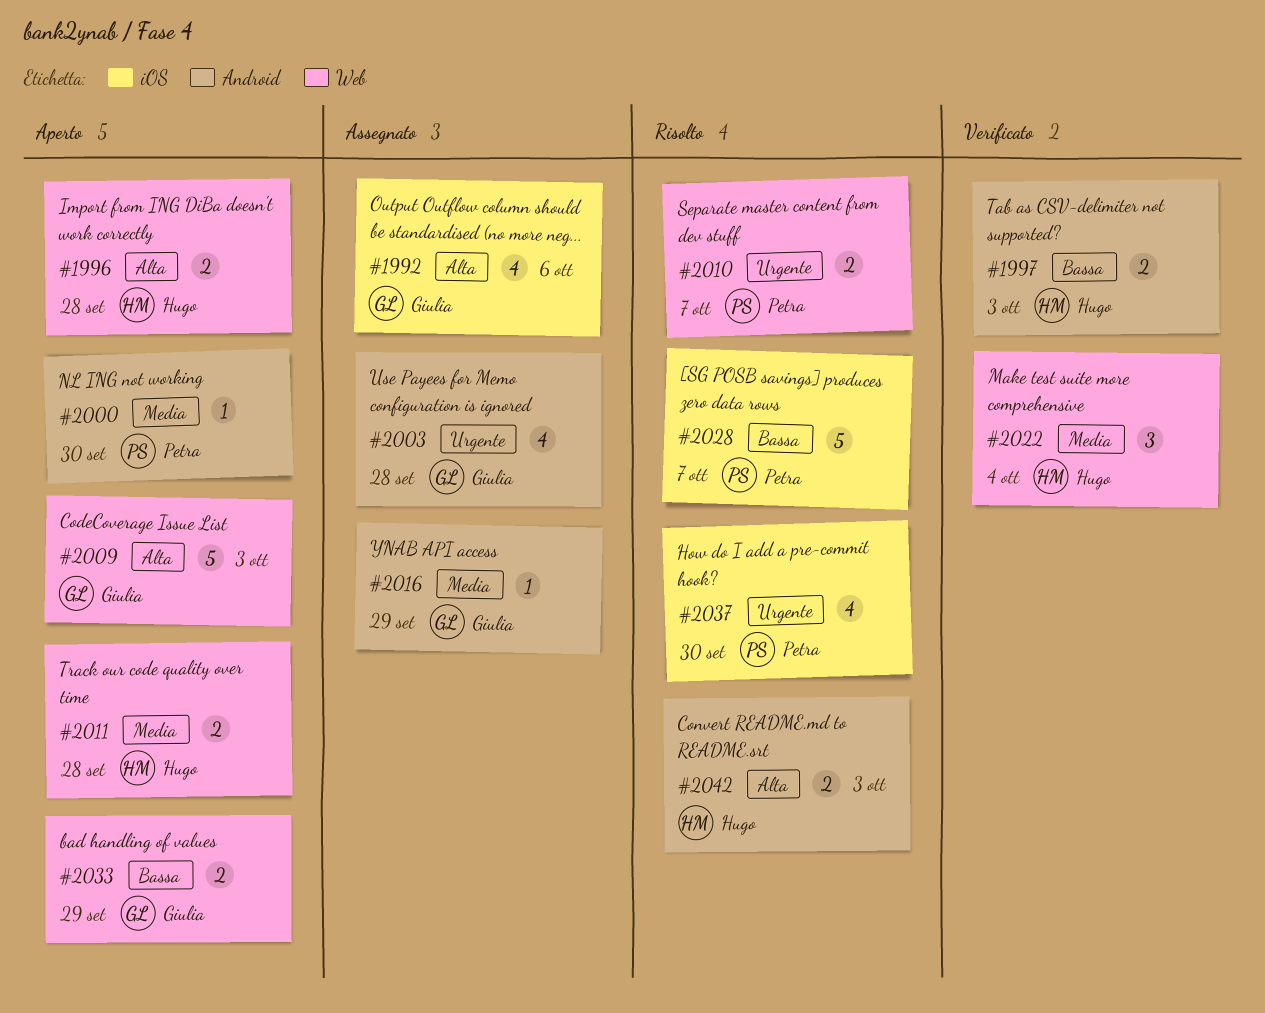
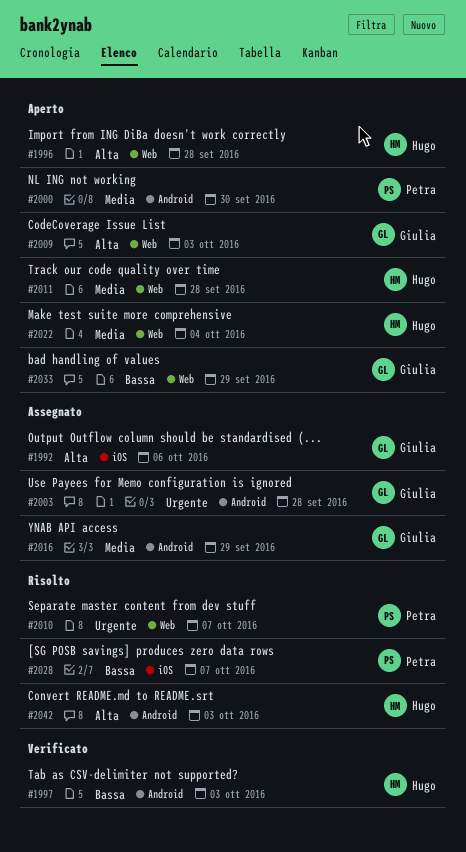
#2022, status: Verificato -> Aperto
#2037: present -> none

